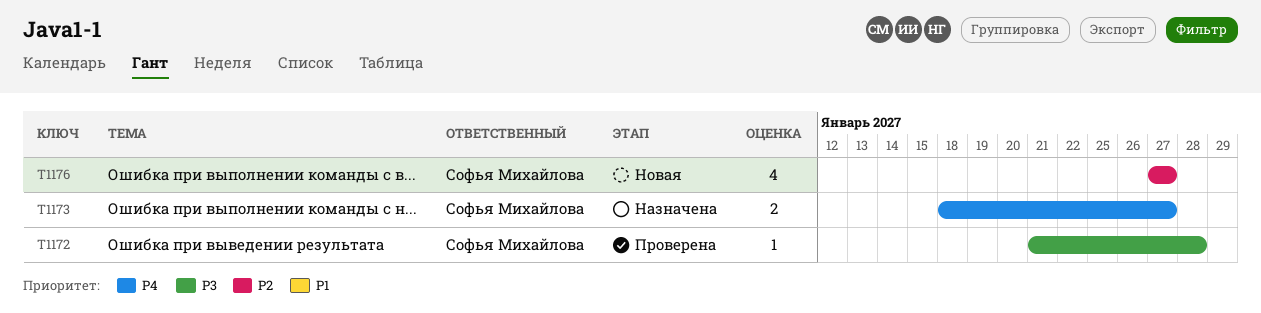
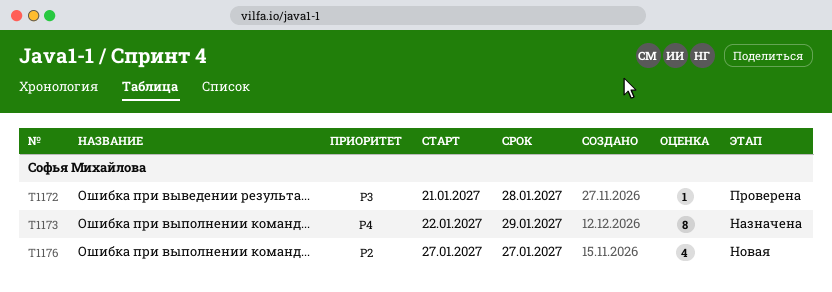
T1173, estimate: 2 -> 8
T1173, start: Jan 18 -> Jan 22
T1173, due: Jan 27 -> Jan 29

